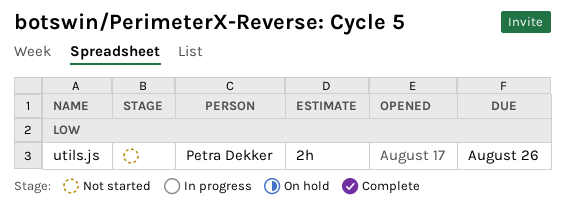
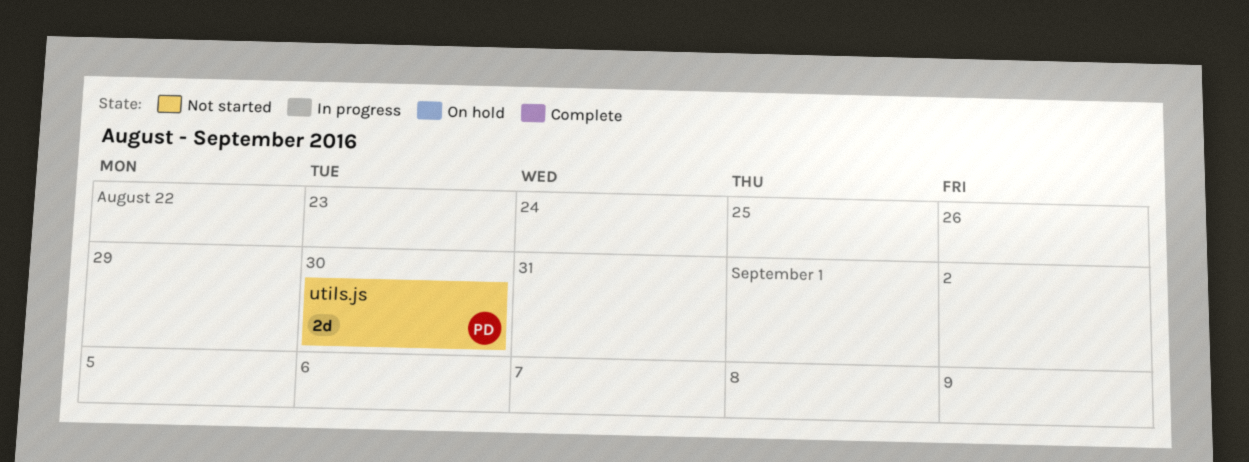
utils.js, estimate: 2h -> 2d
utils.js, due: Aug 26 -> Aug 30

